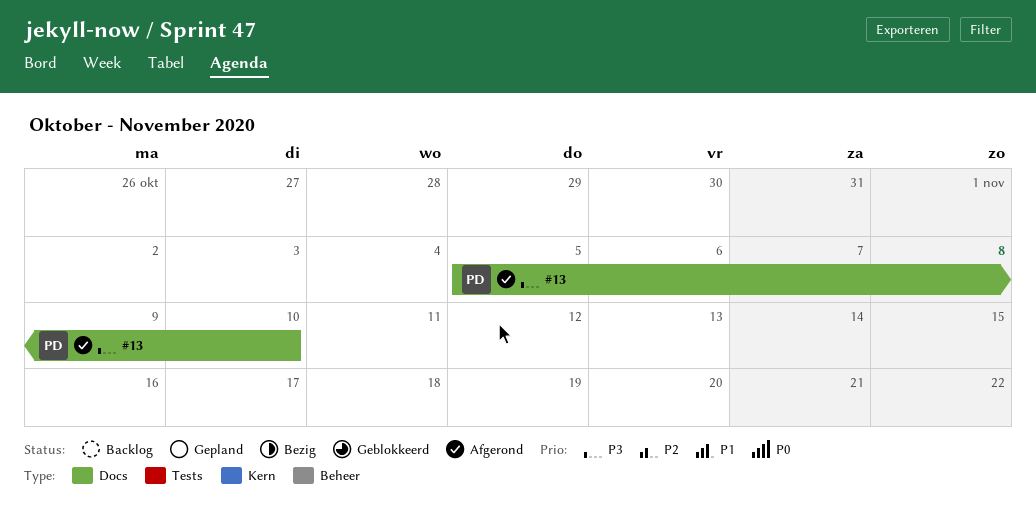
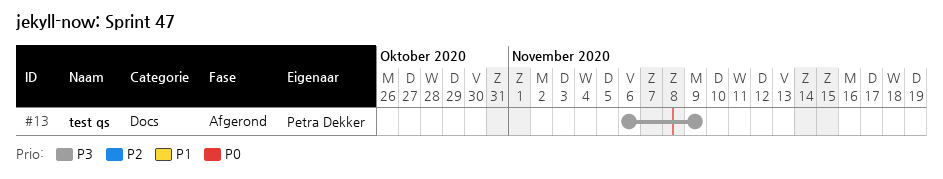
#13, start: Nov 5 -> Nov 6
#13, due: Nov 10 -> Nov 9

